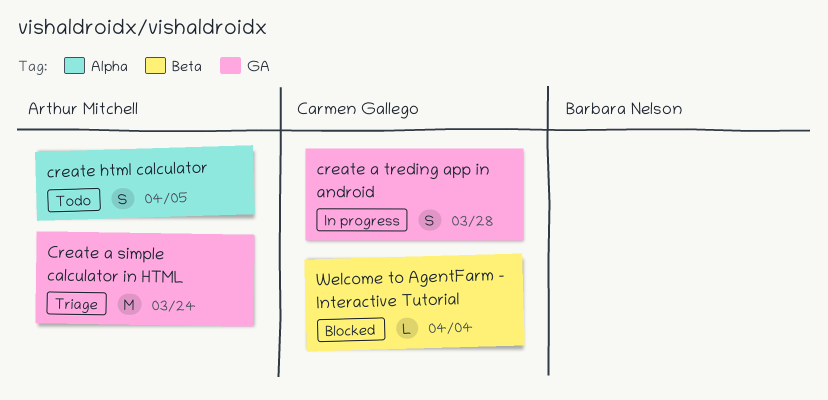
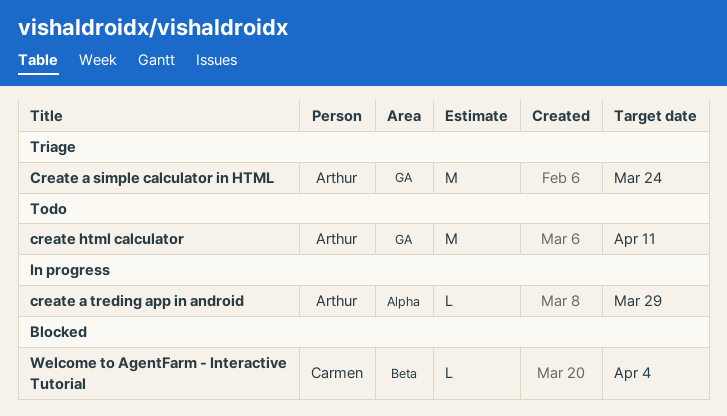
create a treding app in android, owner: Carmen Gallego -> Arthur Mitchell
create a treding app in android, label: GA -> Alpha
create a treding app in android, estimate: S -> L
create a treding app in android, due: Mar 28 -> Mar 29
create html calculator, label: Alpha -> GA
create html calculator, estimate: S -> M
create html calculator, due: Apr 5 -> Apr 11

